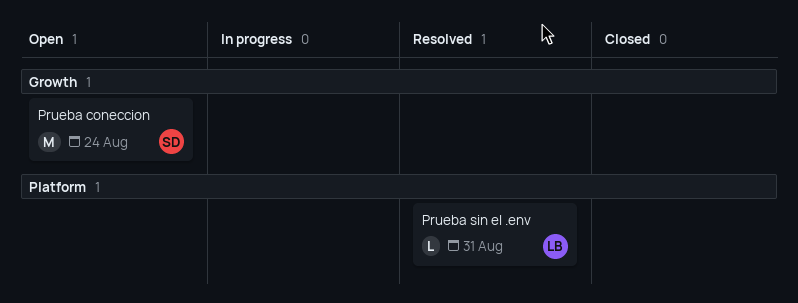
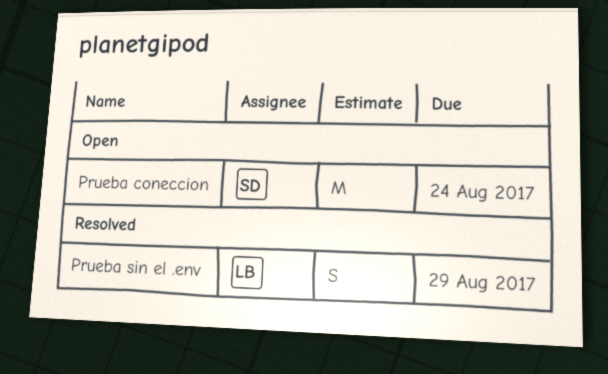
Prueba sin el .env, estimate: L -> S
Prueba sin el .env, due: Aug 31 -> Aug 29

